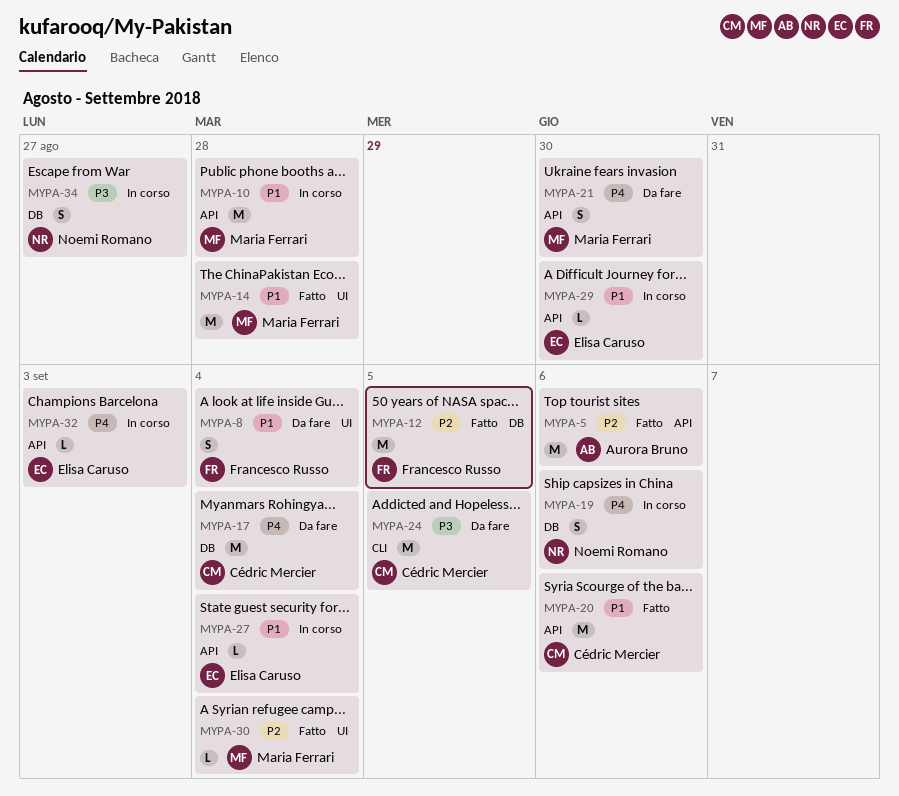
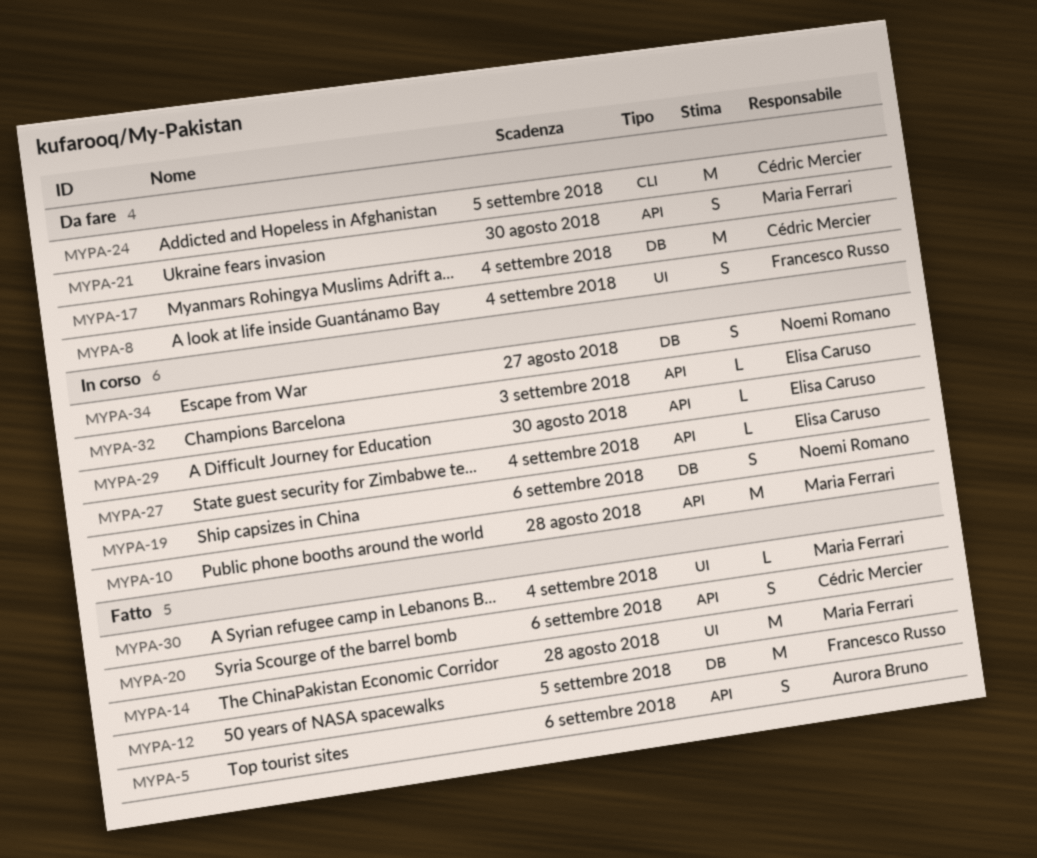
MYPA-5, estimate: M -> S
MYPA-20, estimate: M -> S

